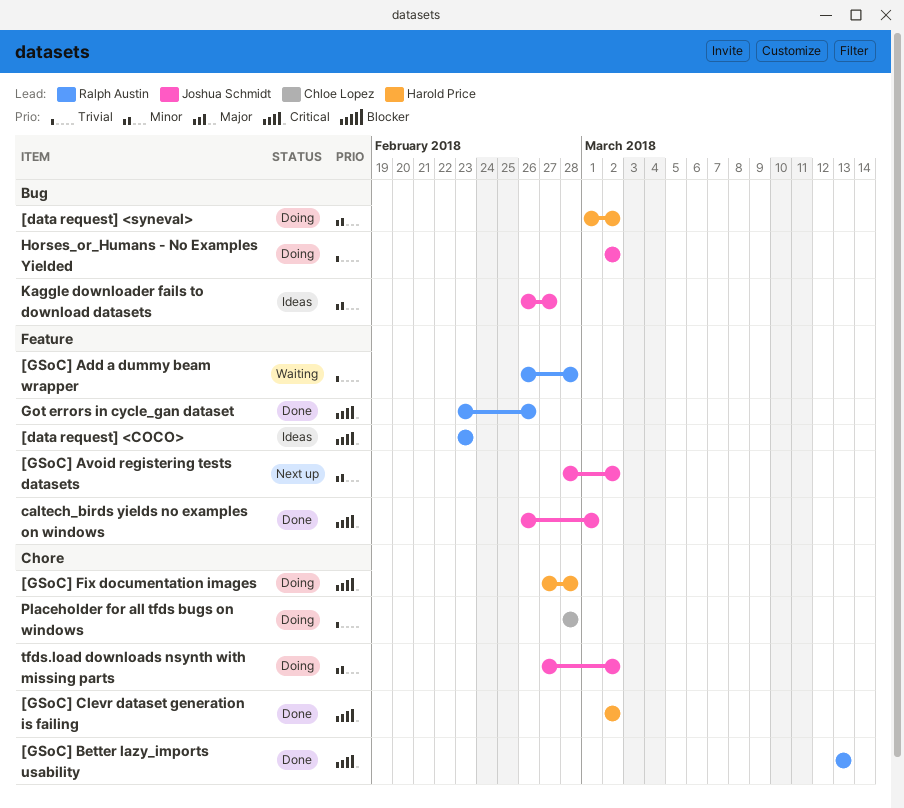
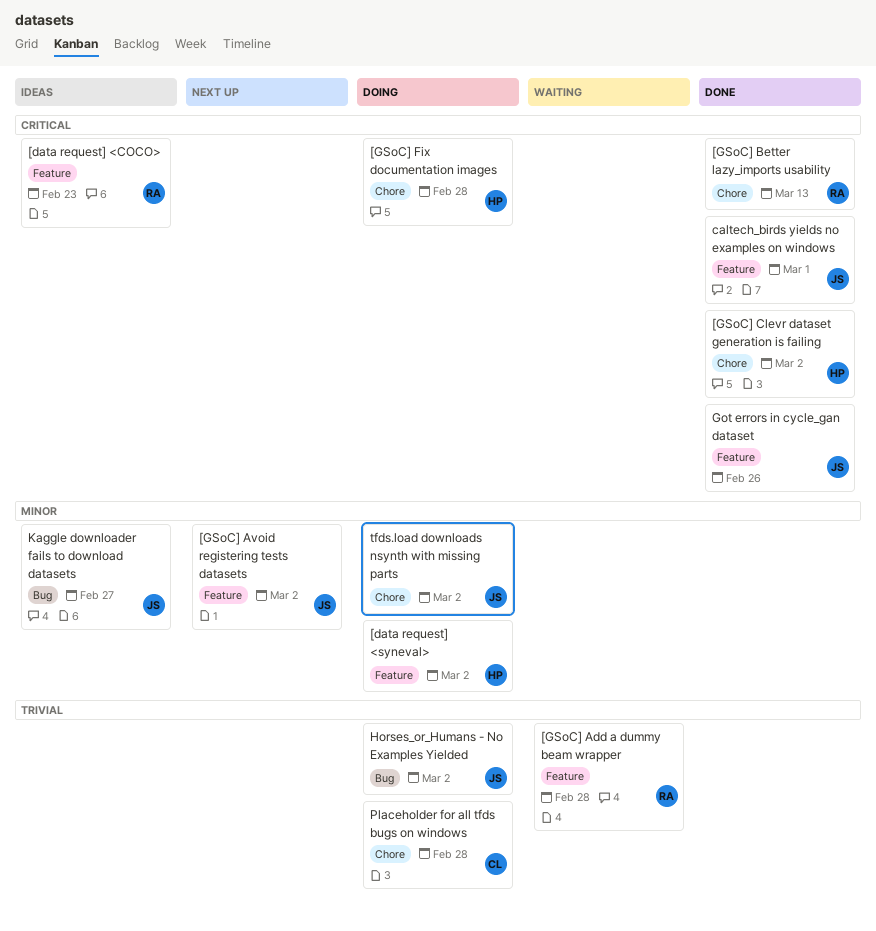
[data request] <syneval>, label: Bug -> Feature
Got errors in cycle_gan dataset, owner: Ralph Austin -> Joshua Schmidt

